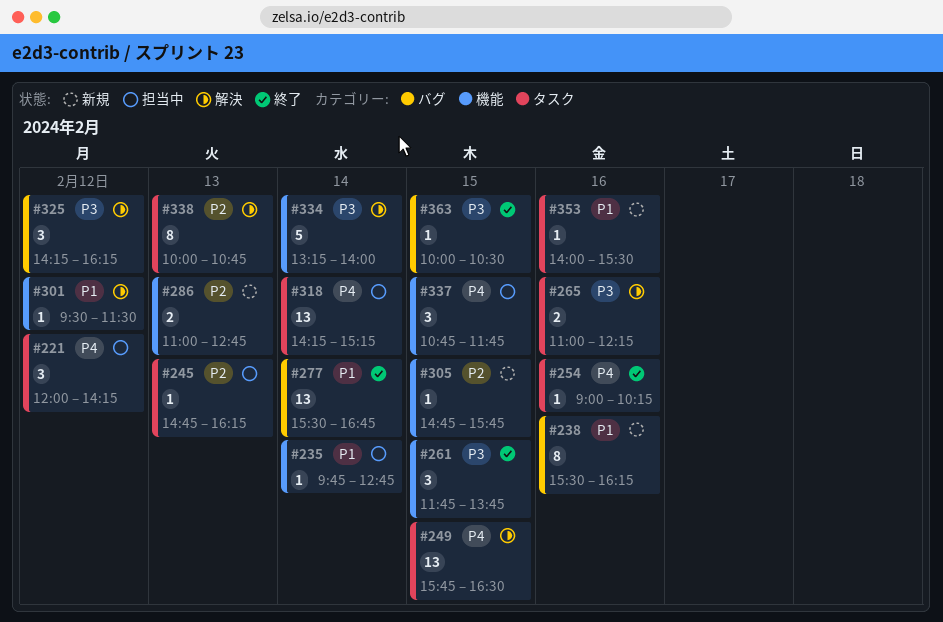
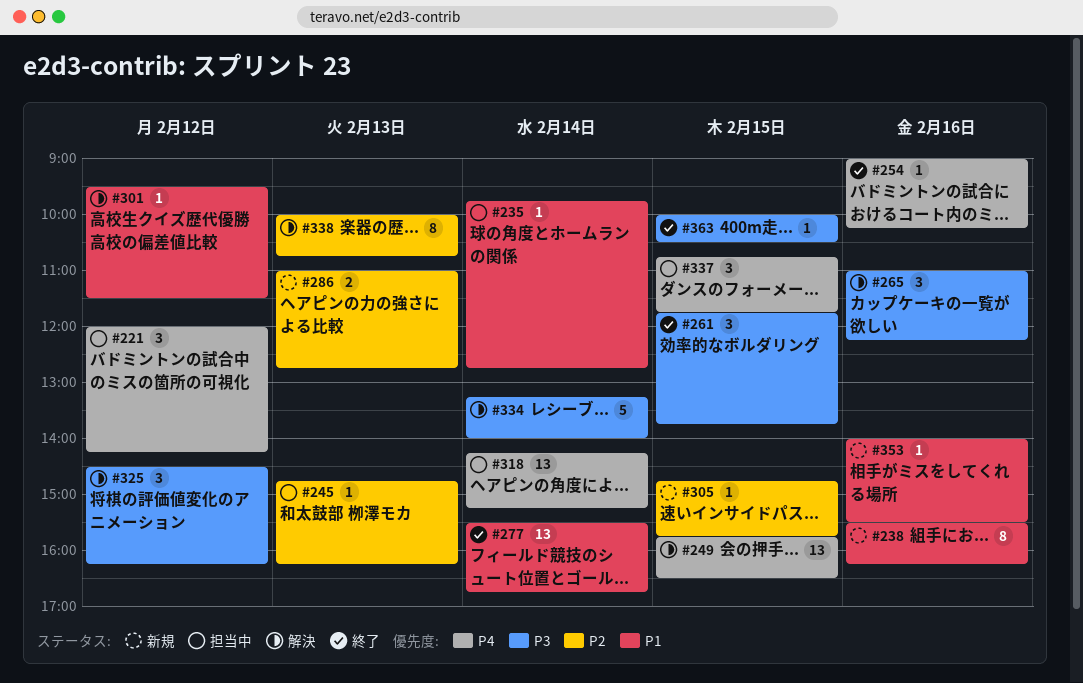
#265, estimate: 2 -> 3
#325, begins: 14:15 -> 14:30

